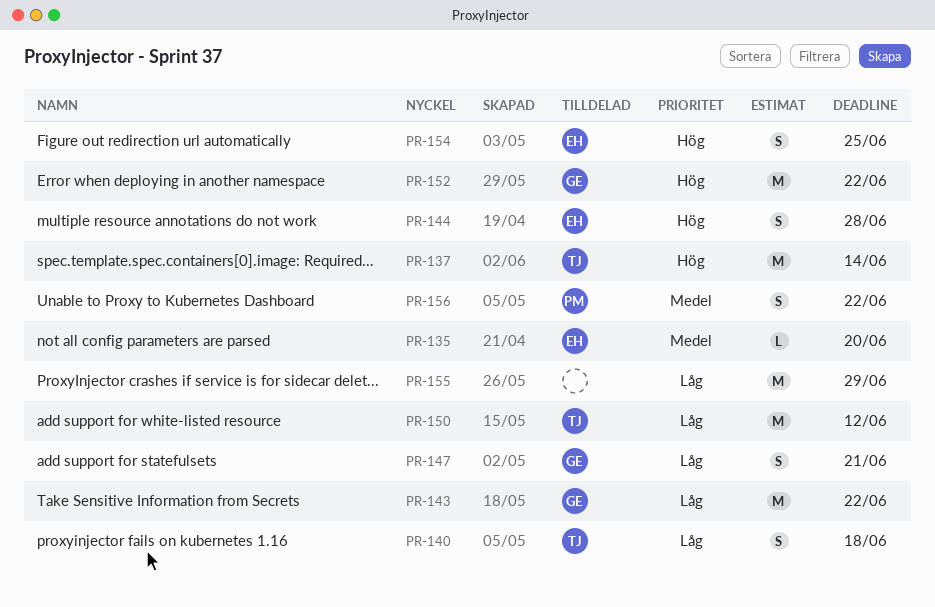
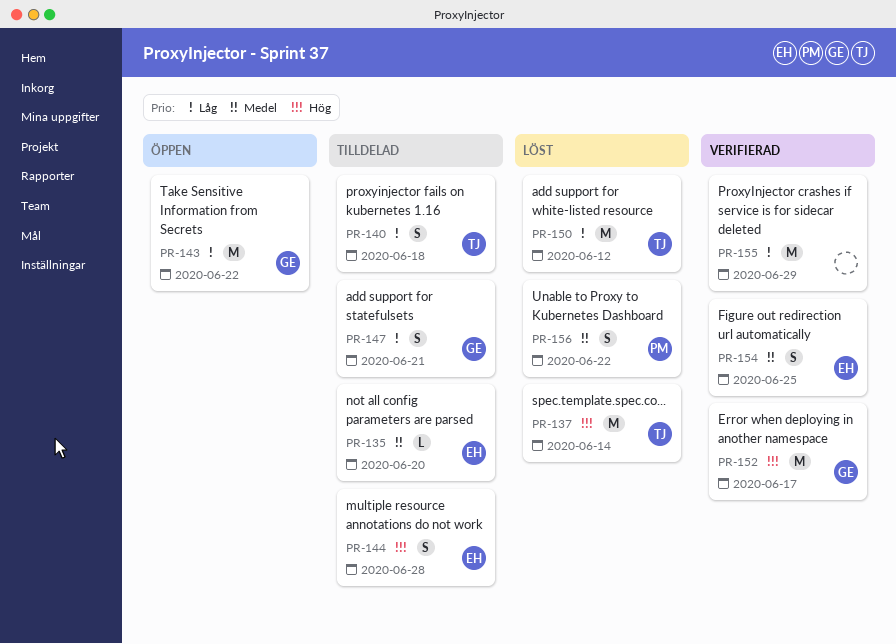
PR-152, due: Jun 22 -> Jun 17
PR-154, priority: Hög -> Medel

